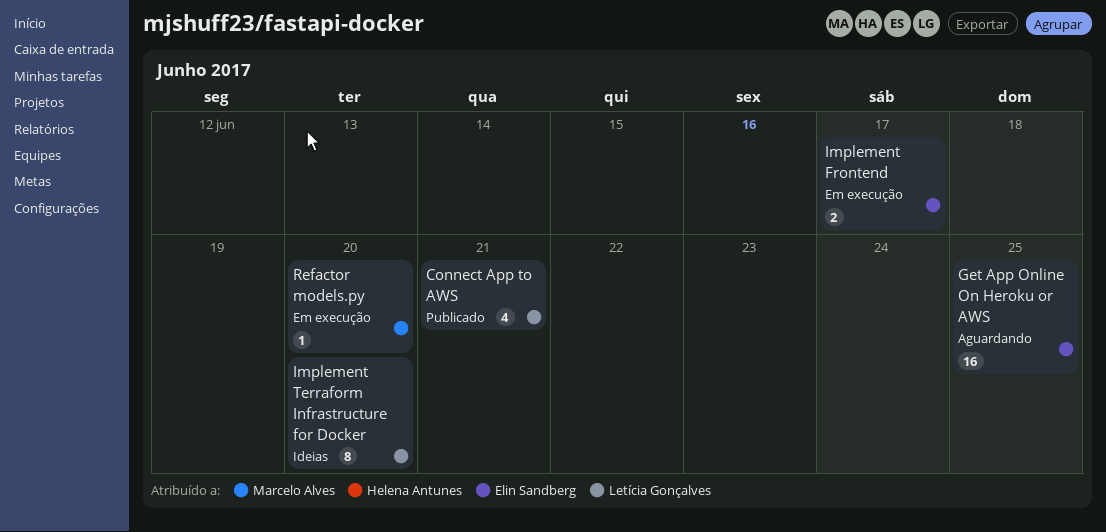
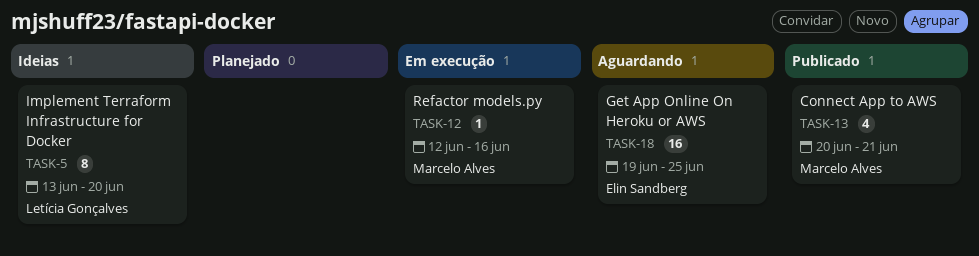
Connect App to AWS, owner: Letícia Gonçalves -> Marcelo Alves
Implement Frontend: present -> none
Refactor models.py, due: Jun 20 -> Jun 16

